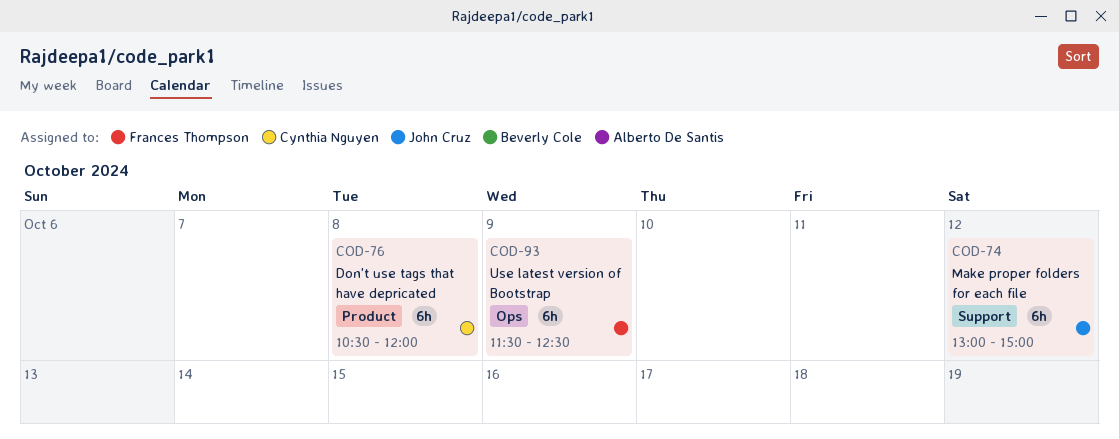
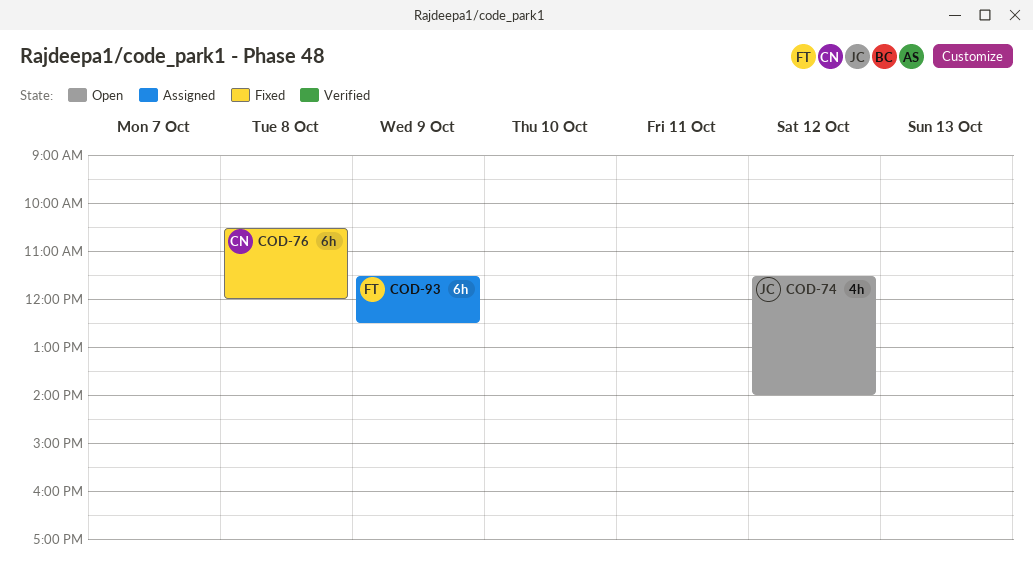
COD-74, estimate: 6h -> 4h
COD-74, begins: 13:00 -> 11:30
COD-74, ends: 15:00 -> 14:00

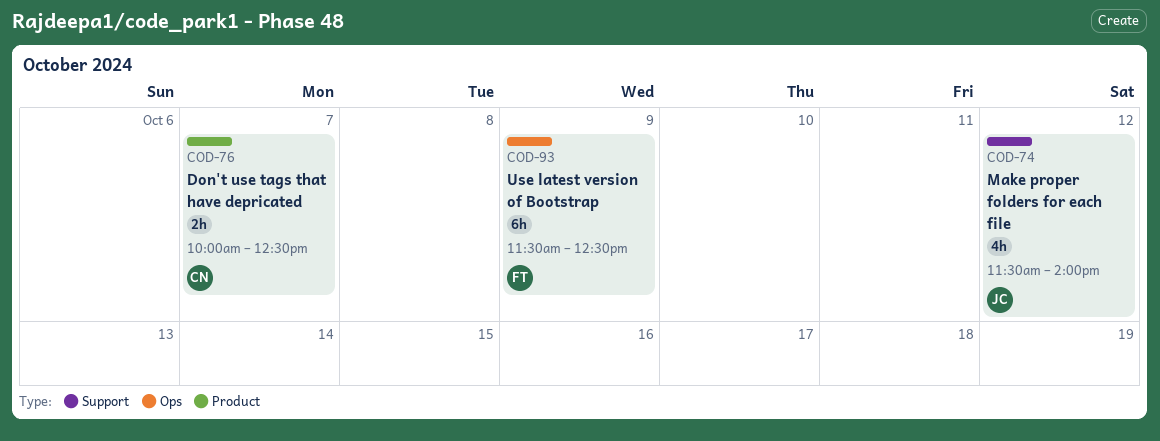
COD-76, estimate: 6h -> 2h
COD-76, day: Oct 8 -> Oct 7
COD-76, begins: 10:30 -> 10:00
COD-76, ends: 12:00 -> 12:30

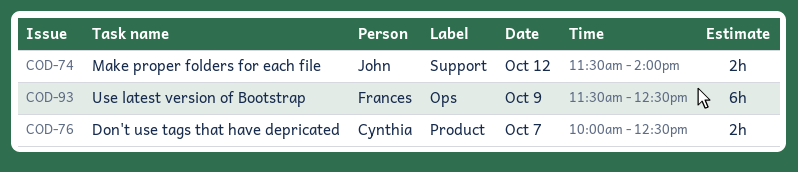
COD-74, estimate: 4h -> 2h

